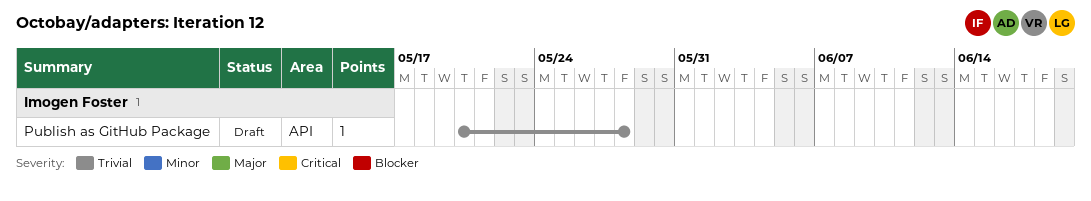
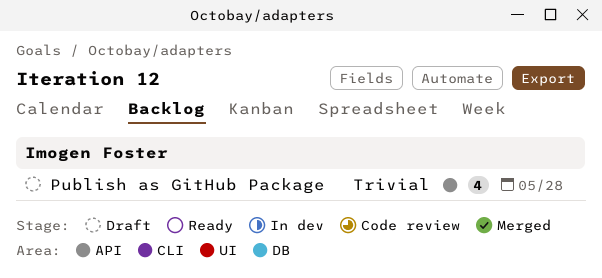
Publish as GitHub Package, estimate: 1 -> 4

